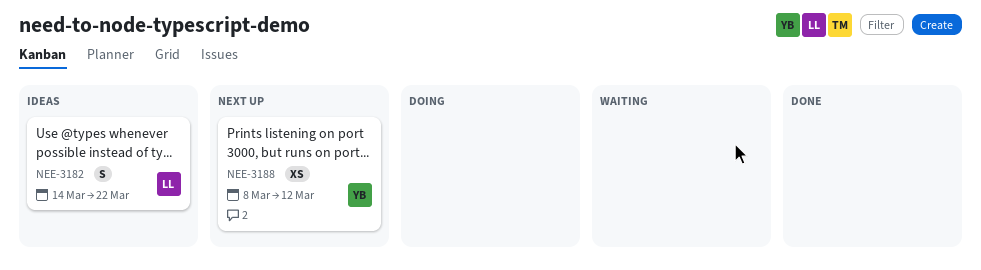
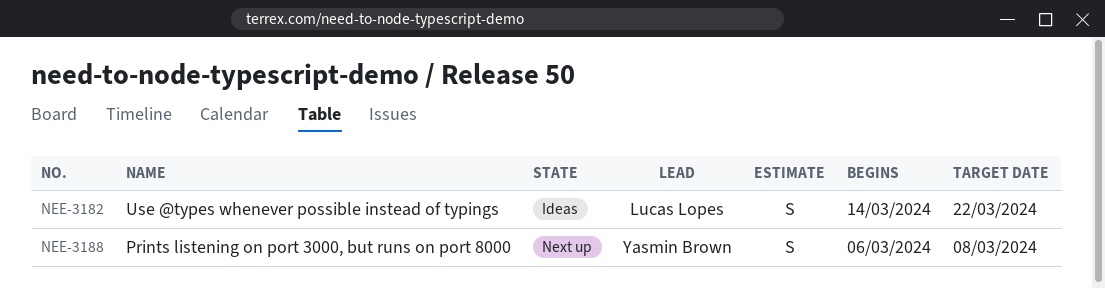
NEE-3188, estimate: XS -> S
NEE-3188, start: Mar 8 -> Mar 6
NEE-3188, due: Mar 12 -> Mar 8

